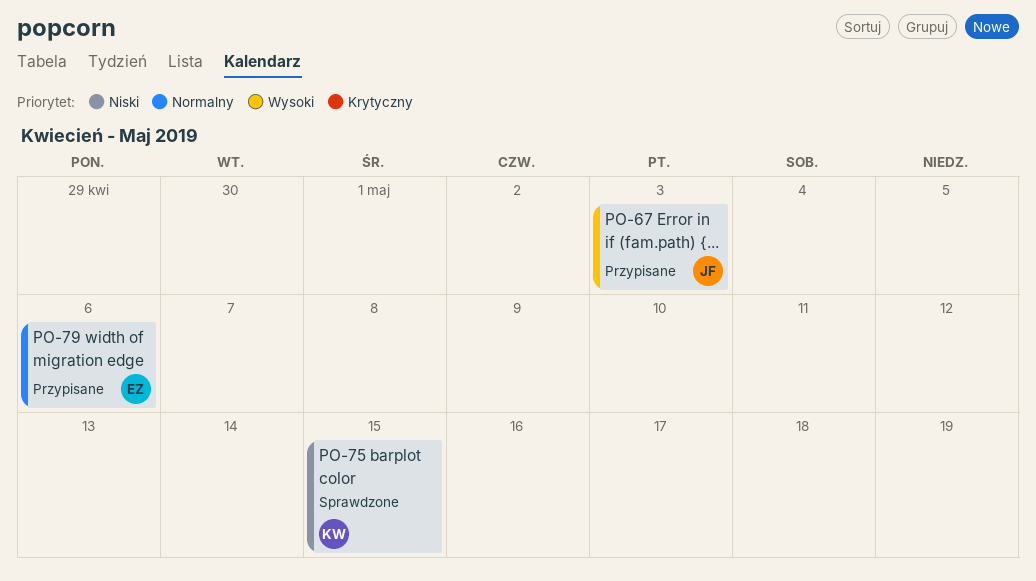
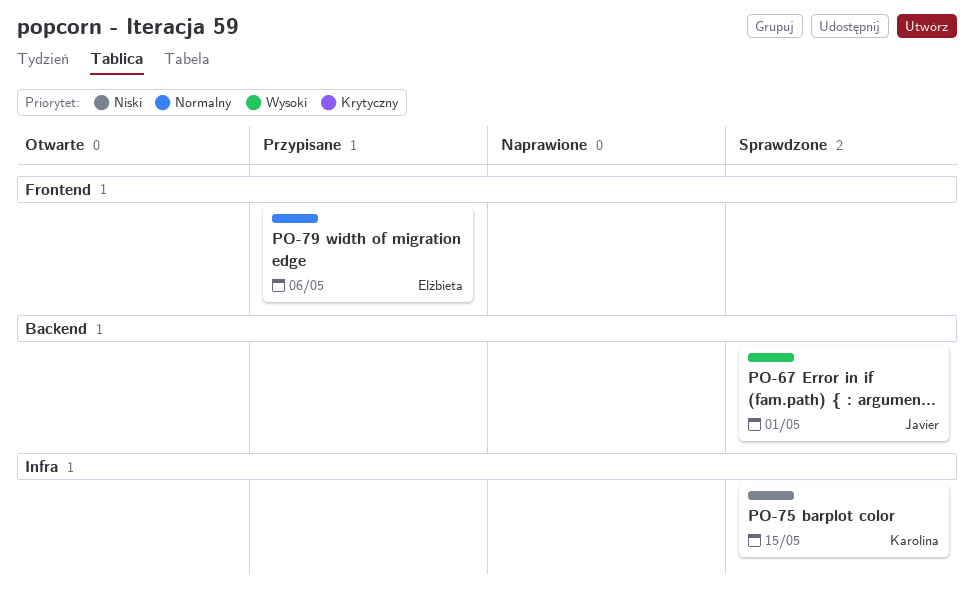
PO-67, status: Przypisane -> Sprawdzone
PO-67, due: May 3 -> May 1

